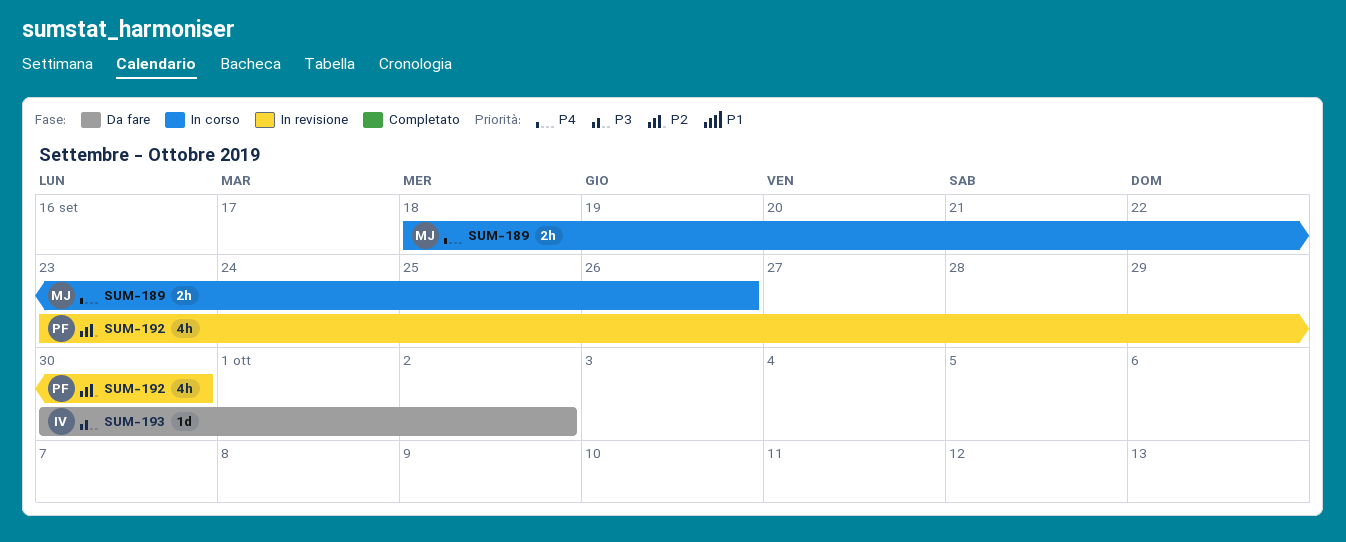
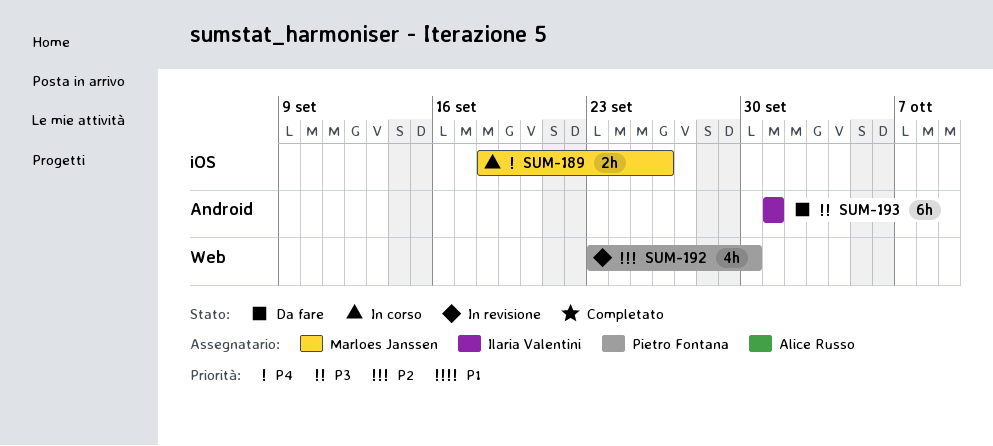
SUM-193, estimate: 1d -> 6h
SUM-193, start: Sep 30 -> Oct 1
SUM-193, due: Oct 2 -> Oct 1

